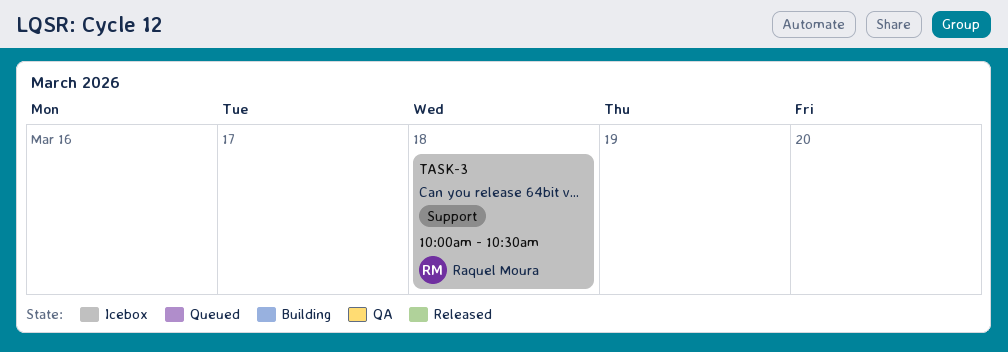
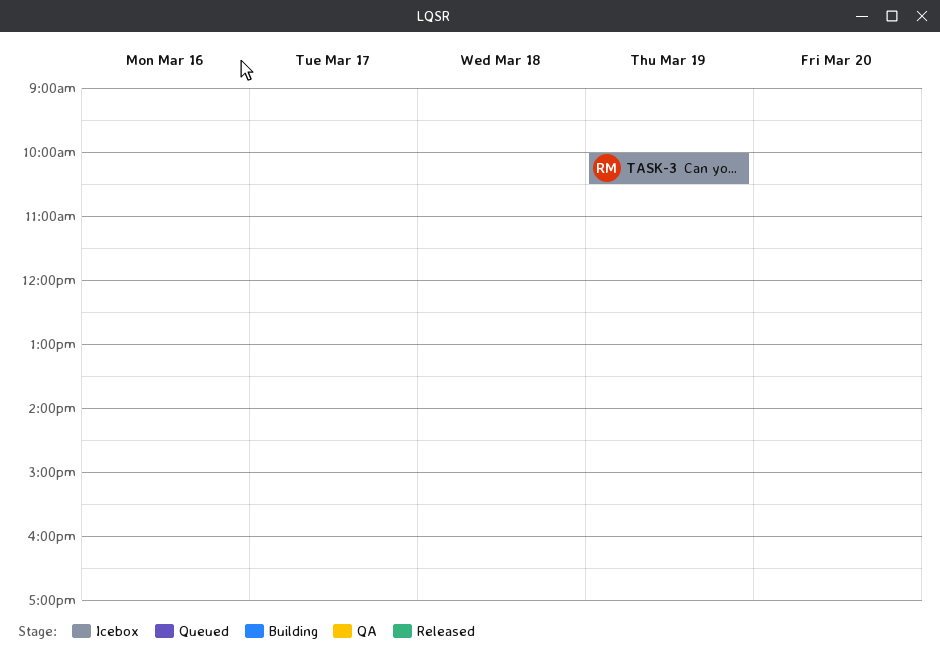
TASK-3, day: Mar 18 -> Mar 19

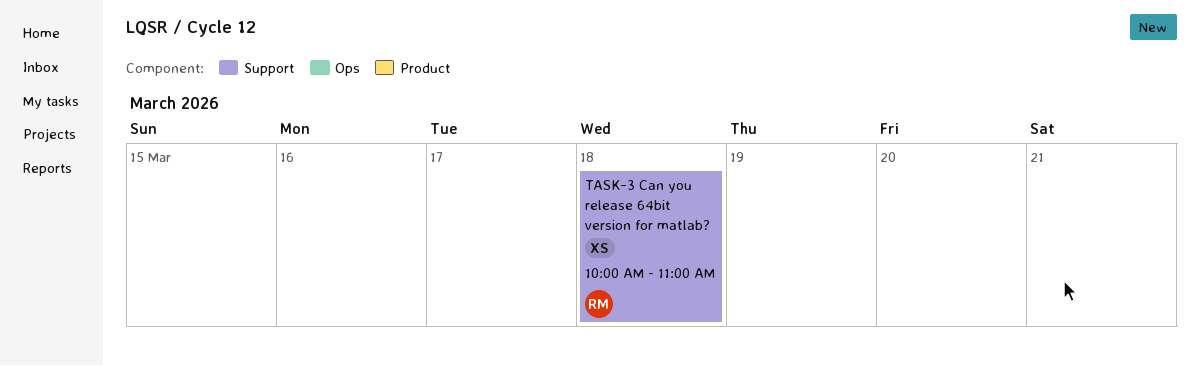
TASK-3, day: Mar 19 -> Mar 18
TASK-3, ends: 10:30 -> 11:00

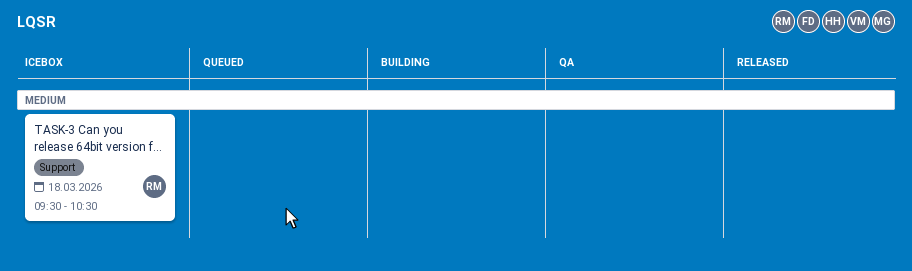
TASK-3, begins: 10:00 -> 09:30
TASK-3, ends: 11:00 -> 10:30

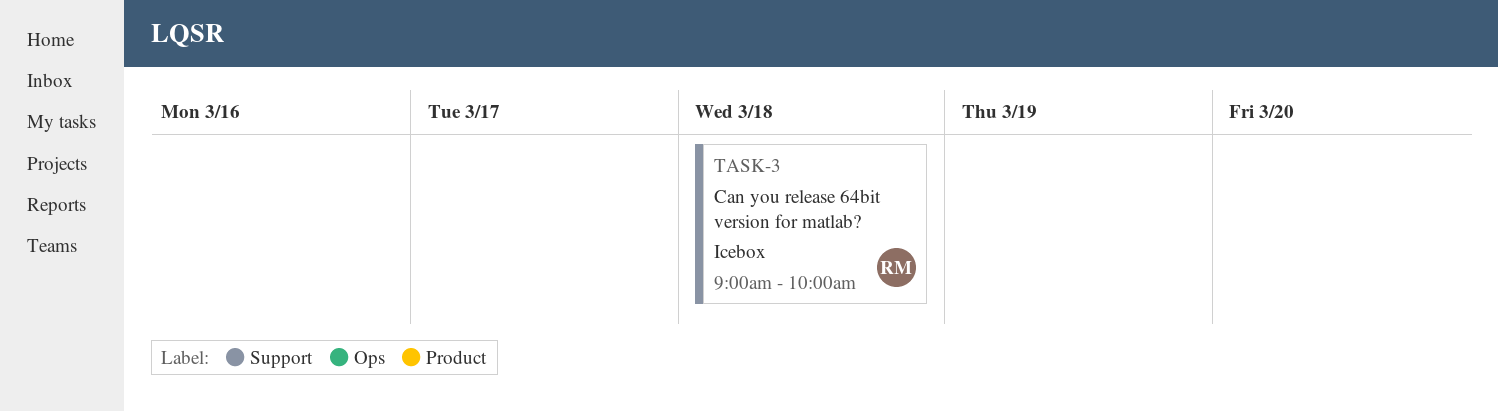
TASK-3, begins: 09:30 -> 09:00
TASK-3, ends: 10:30 -> 10:00

